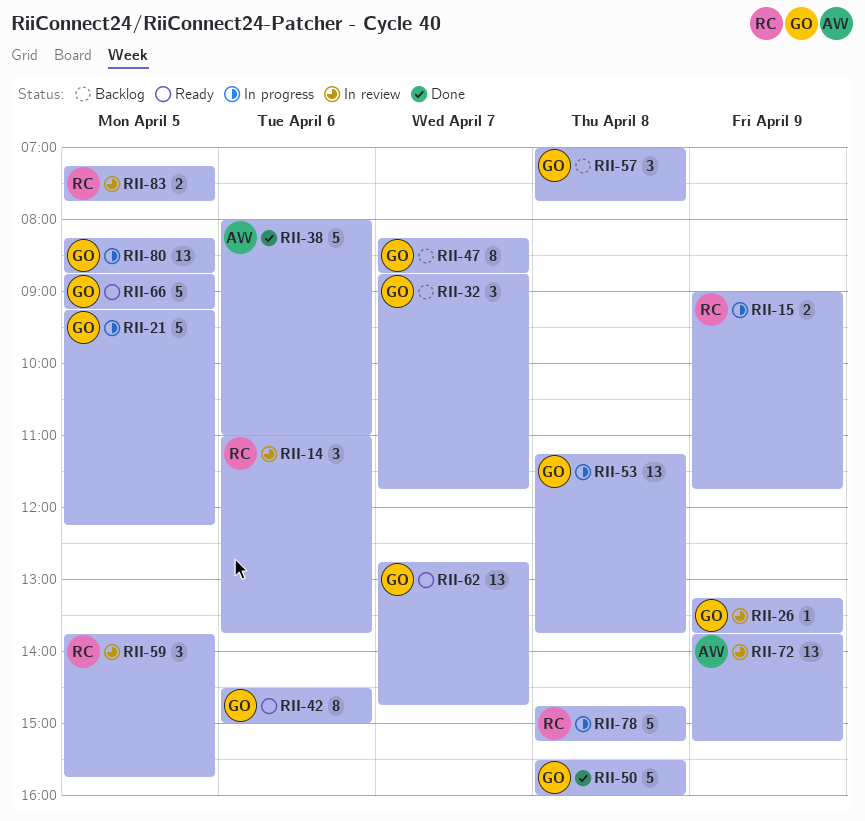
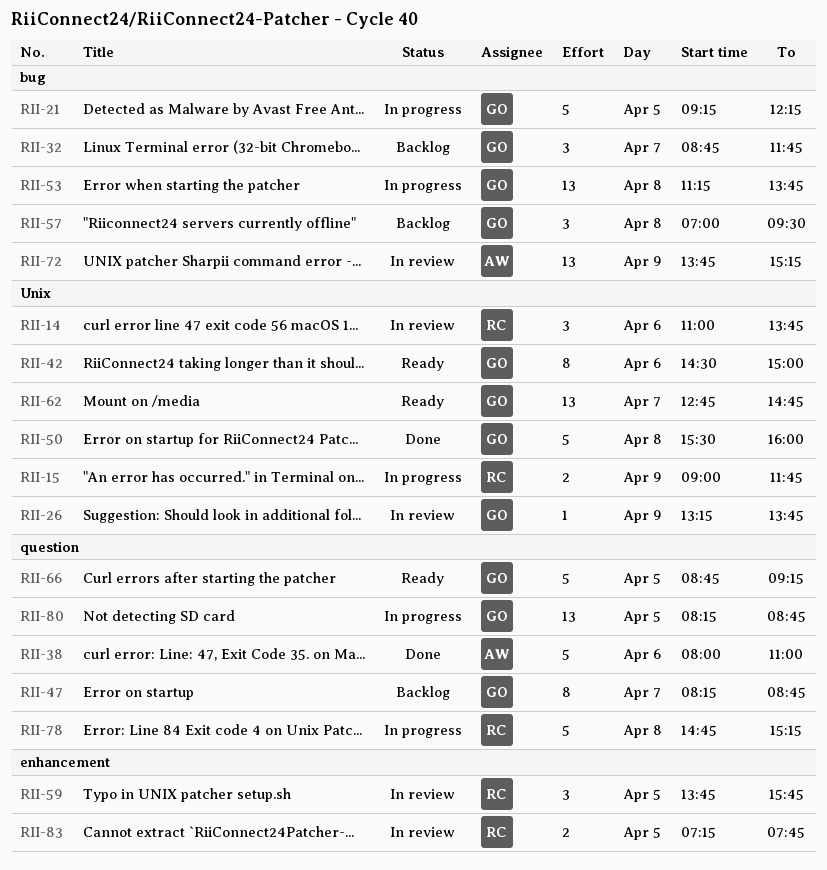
RII-57, ends: 07:45 -> 09:30

